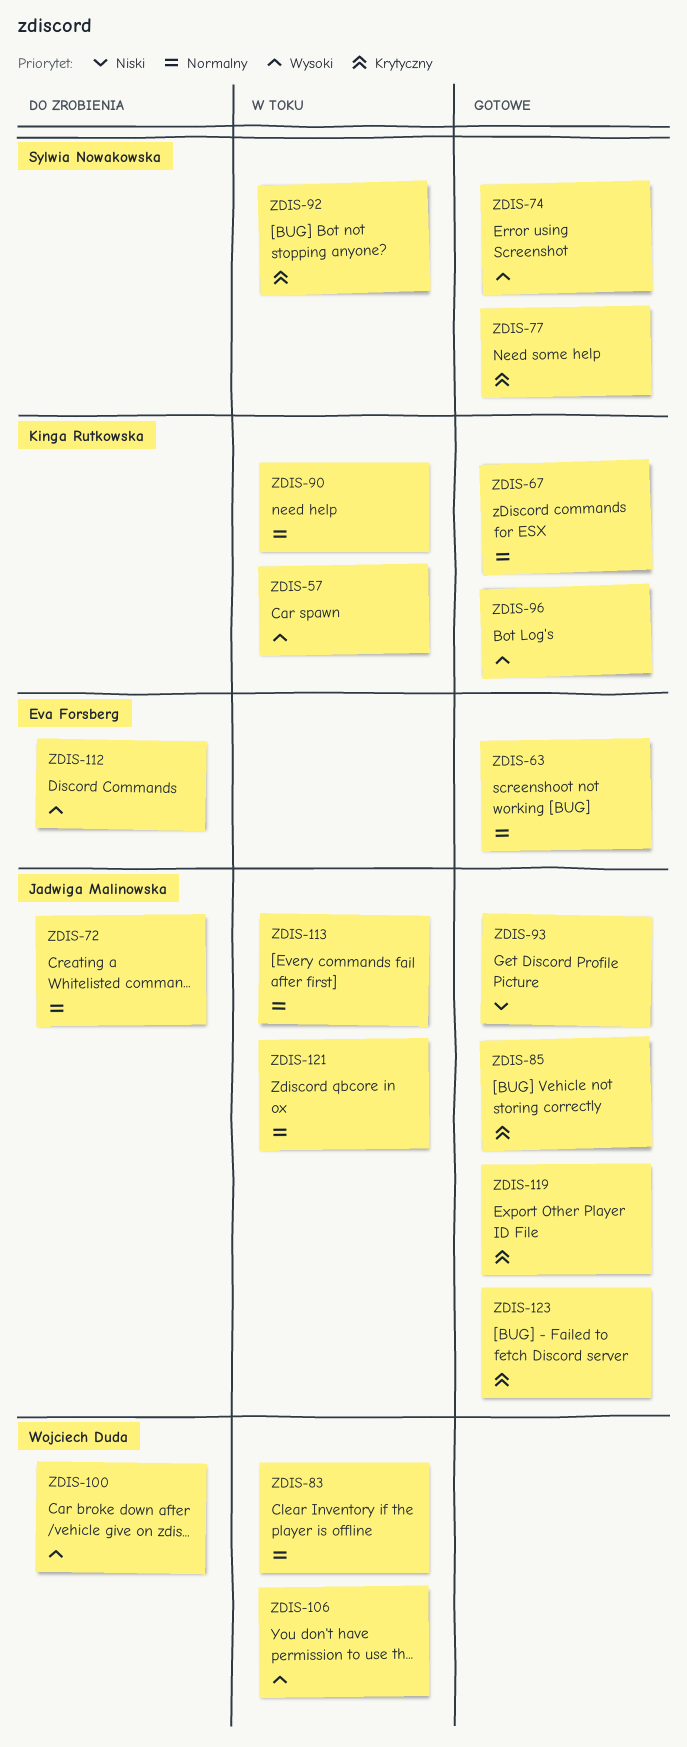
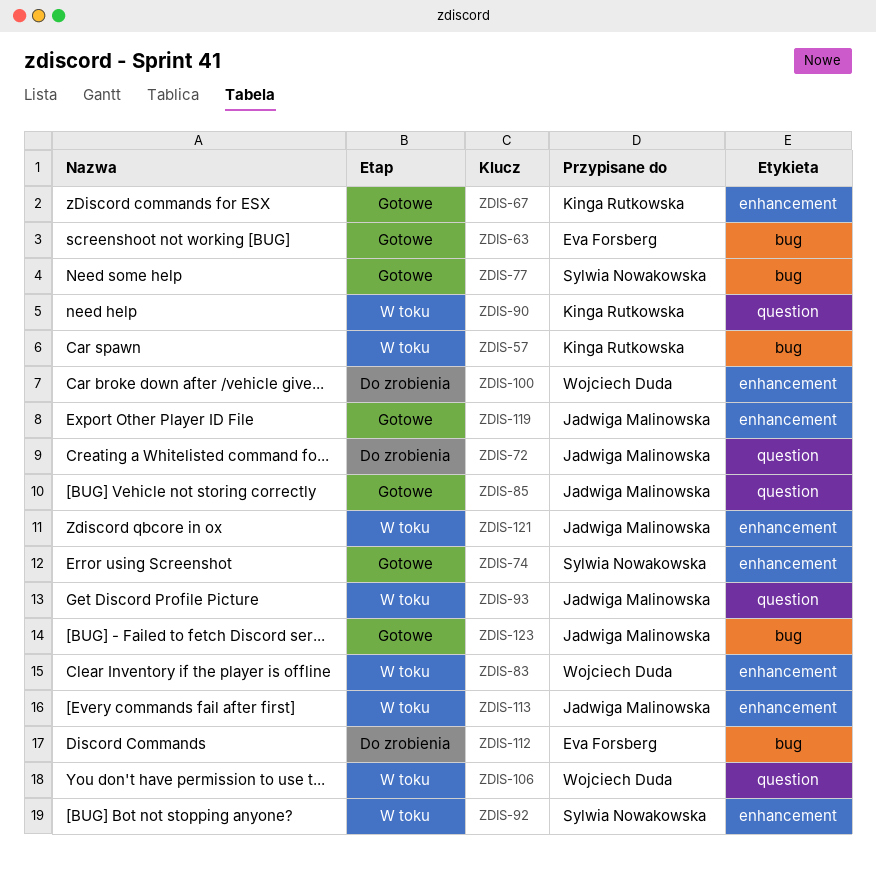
ZDIS-93, status: Gotowe -> W toku
ZDIS-96: present -> none

